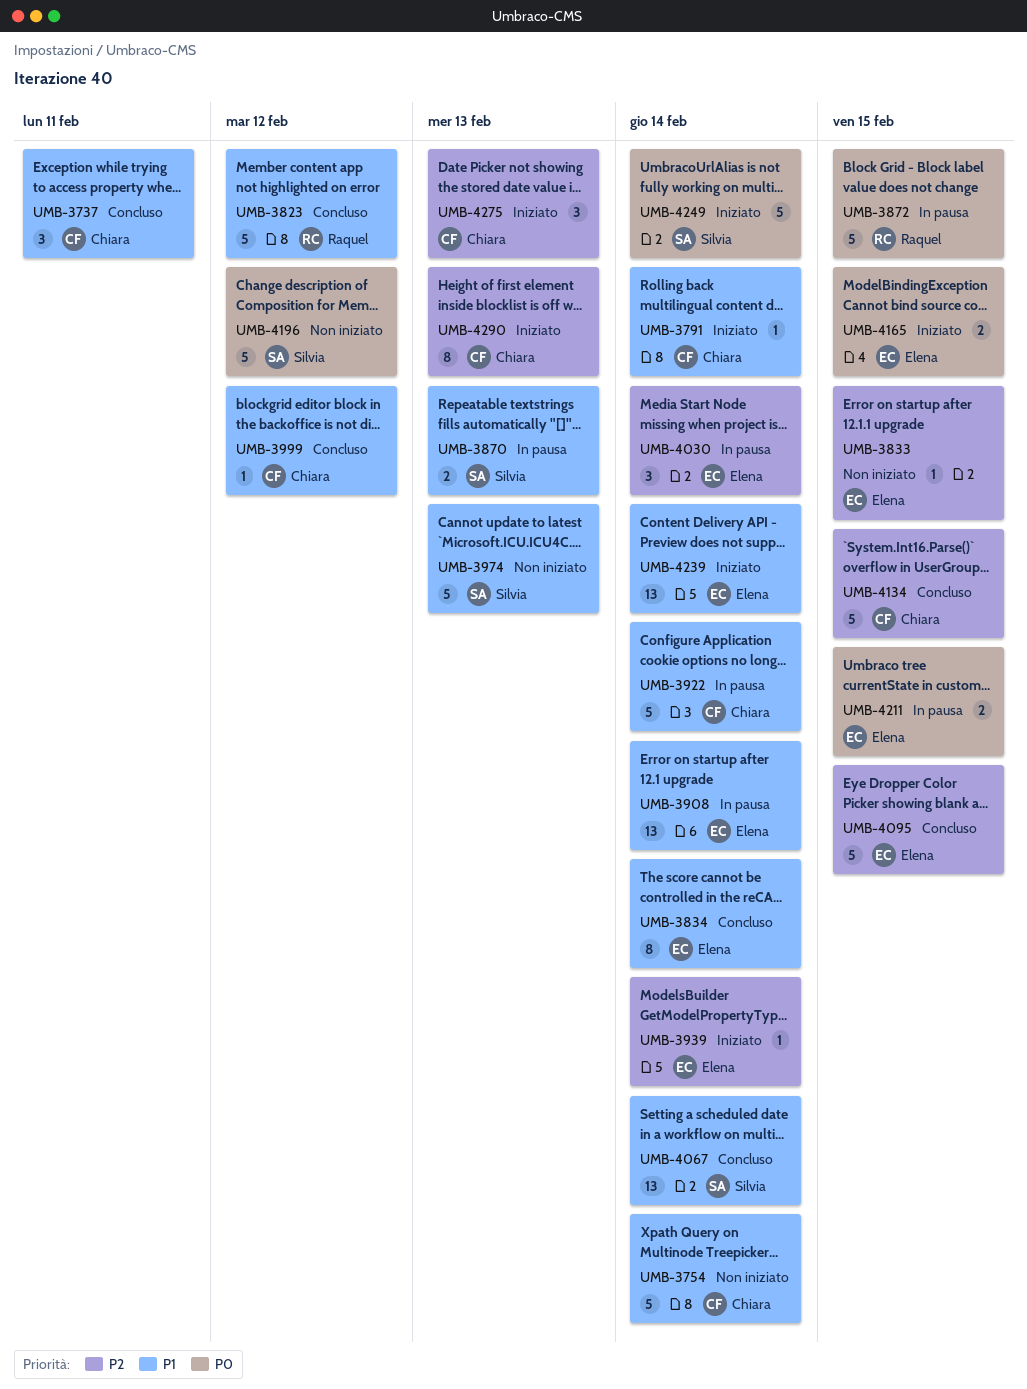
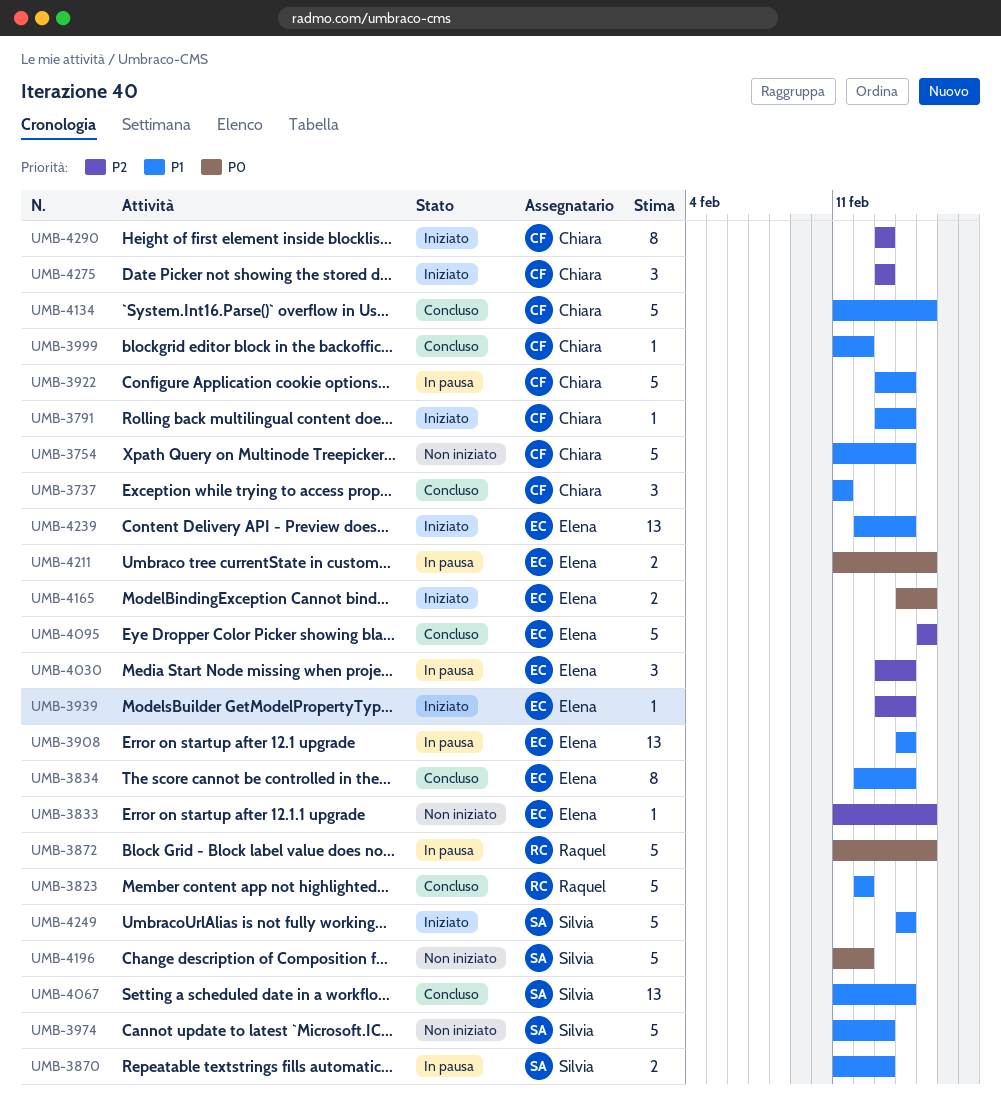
UMB-4134, priority: P2 -> P1
UMB-4249, priority: P0 -> P1

